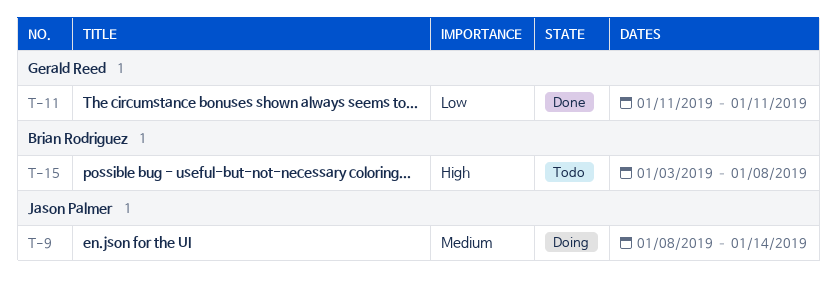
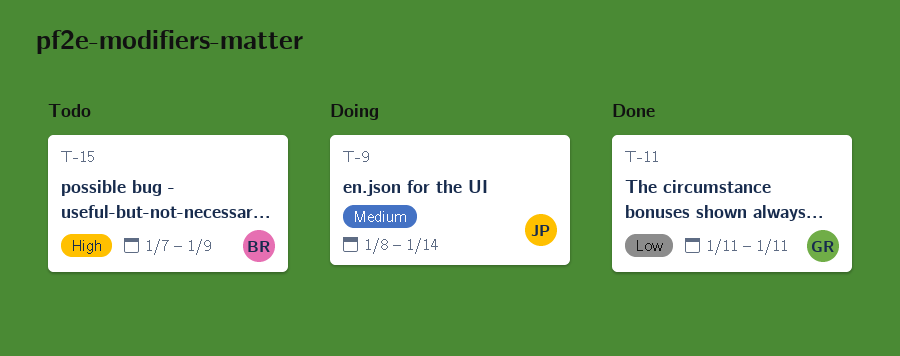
T-15, start: Jan 3 -> Jan 7
T-15, due: Jan 8 -> Jan 9

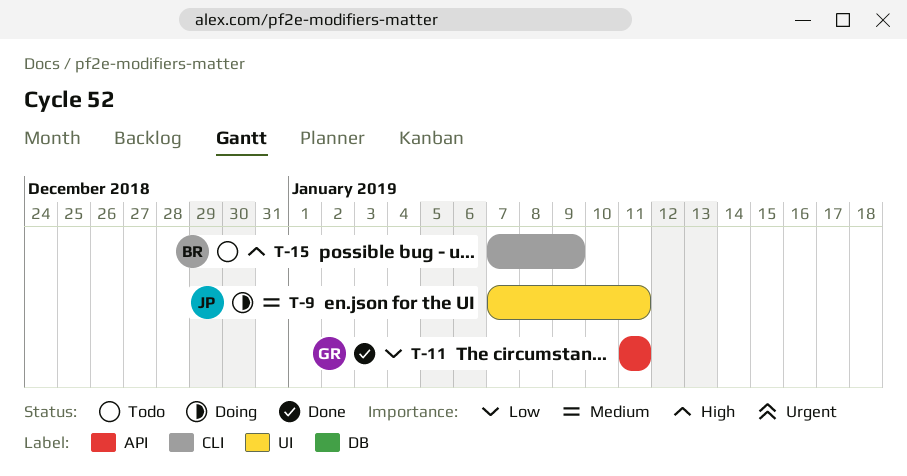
T-9, start: Jan 8 -> Jan 7
T-9, due: Jan 14 -> Jan 11

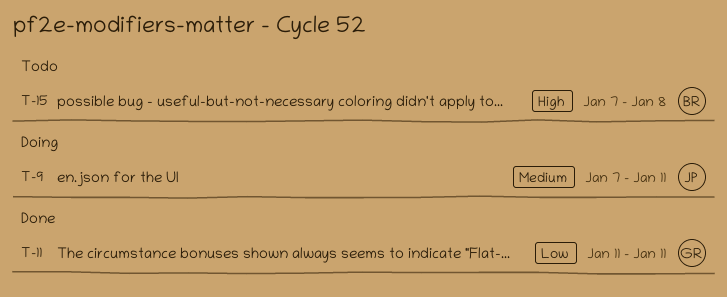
T-15, due: Jan 9 -> Jan 8

